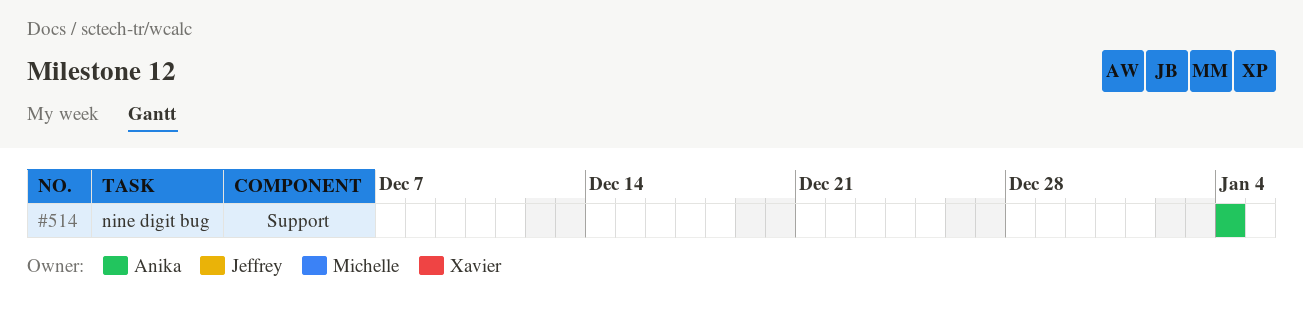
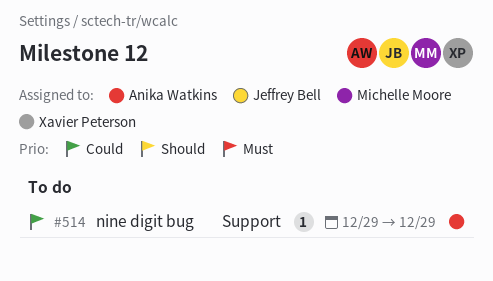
#514, start: Jan 4 -> Dec 29
#514, due: Jan 4 -> Dec 29

